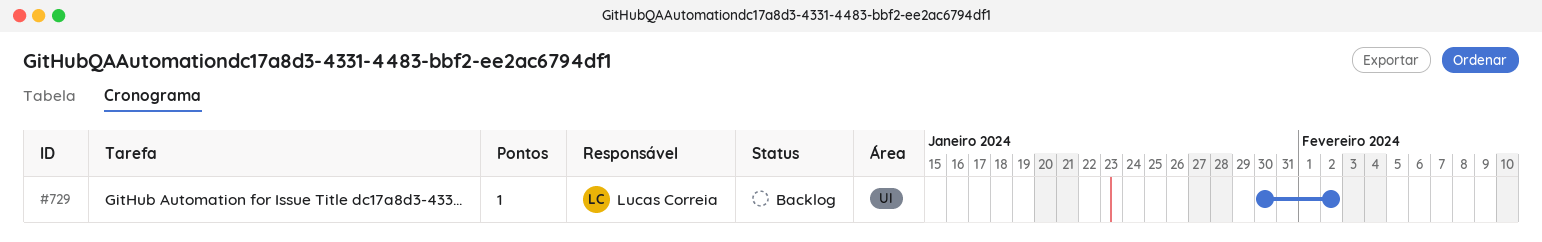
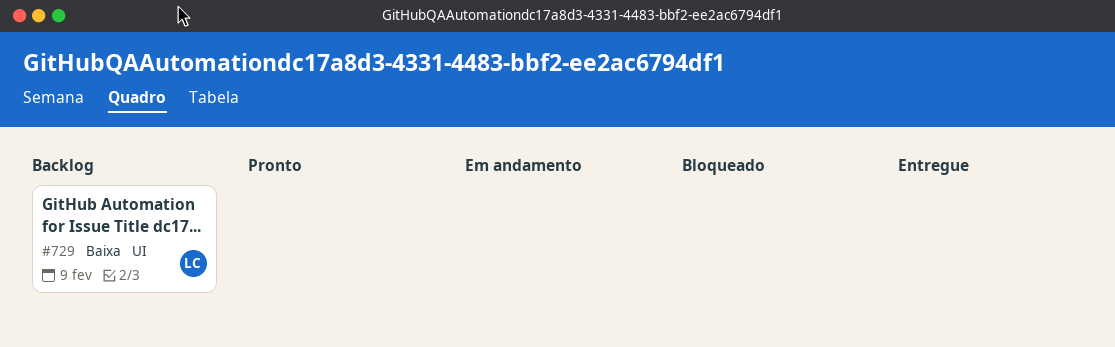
#729, due: Feb 2 -> Feb 9

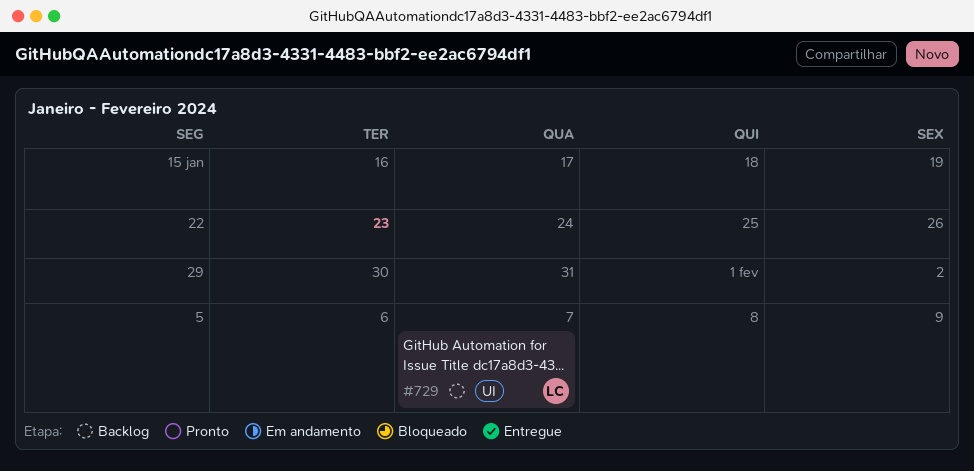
#729, due: Feb 9 -> Feb 7

